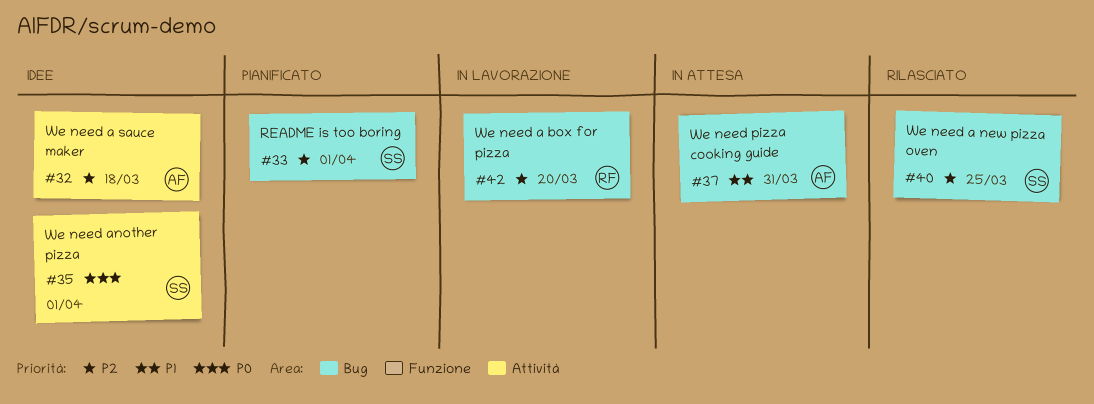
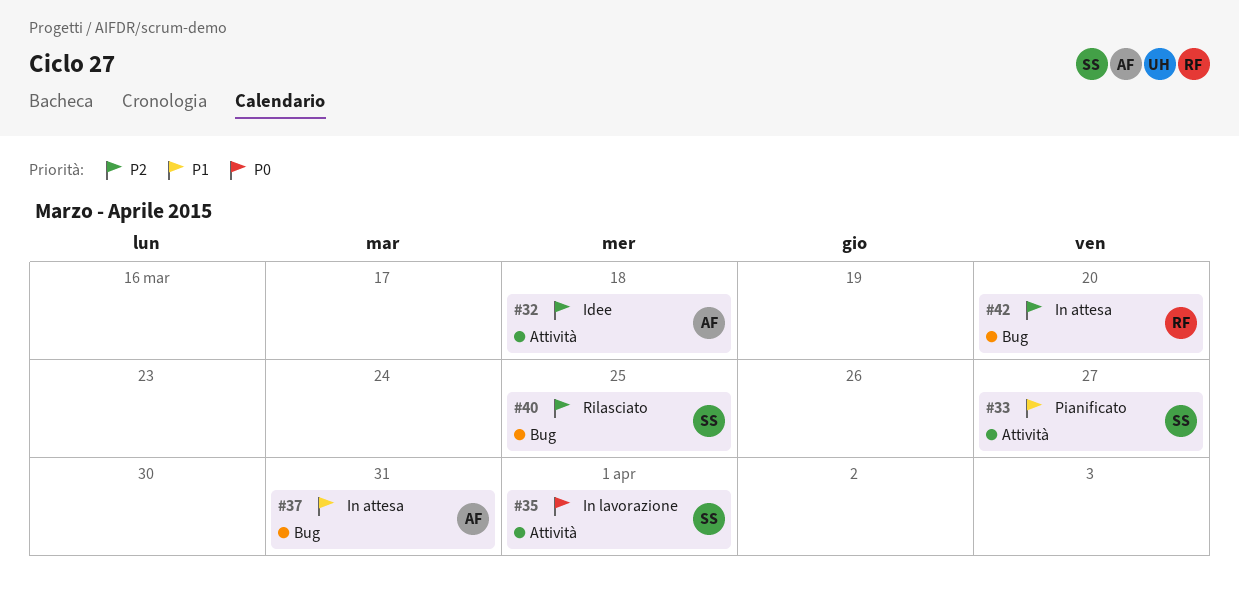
#33, priority: P2 -> P1
#33, label: Bug -> Attività
#33, due: Apr 1 -> Mar 27
#35, status: Idee -> In lavorazione
#42, status: In lavorazione -> In attesa

